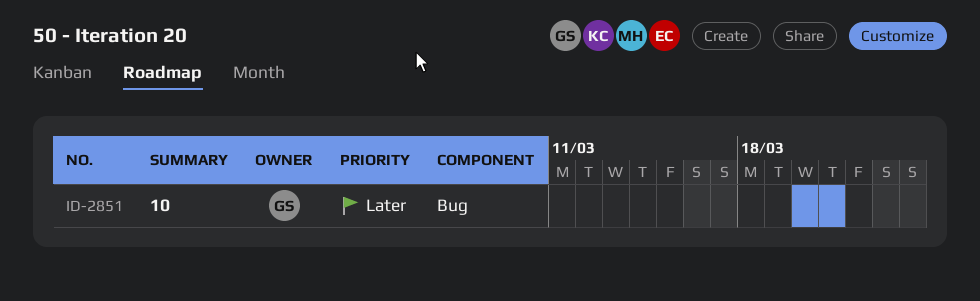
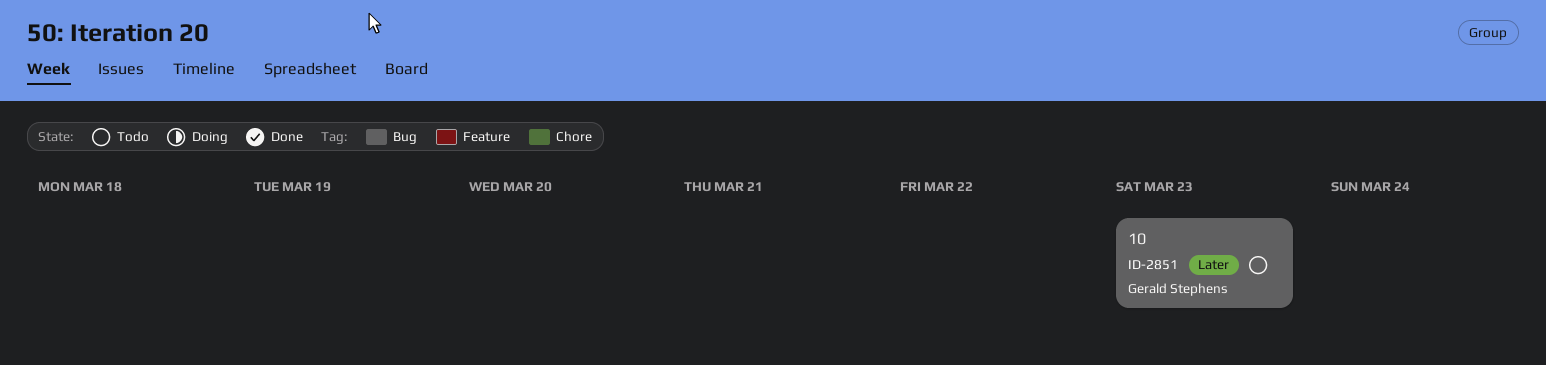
ID-2851, due: Mar 21 -> Mar 23

